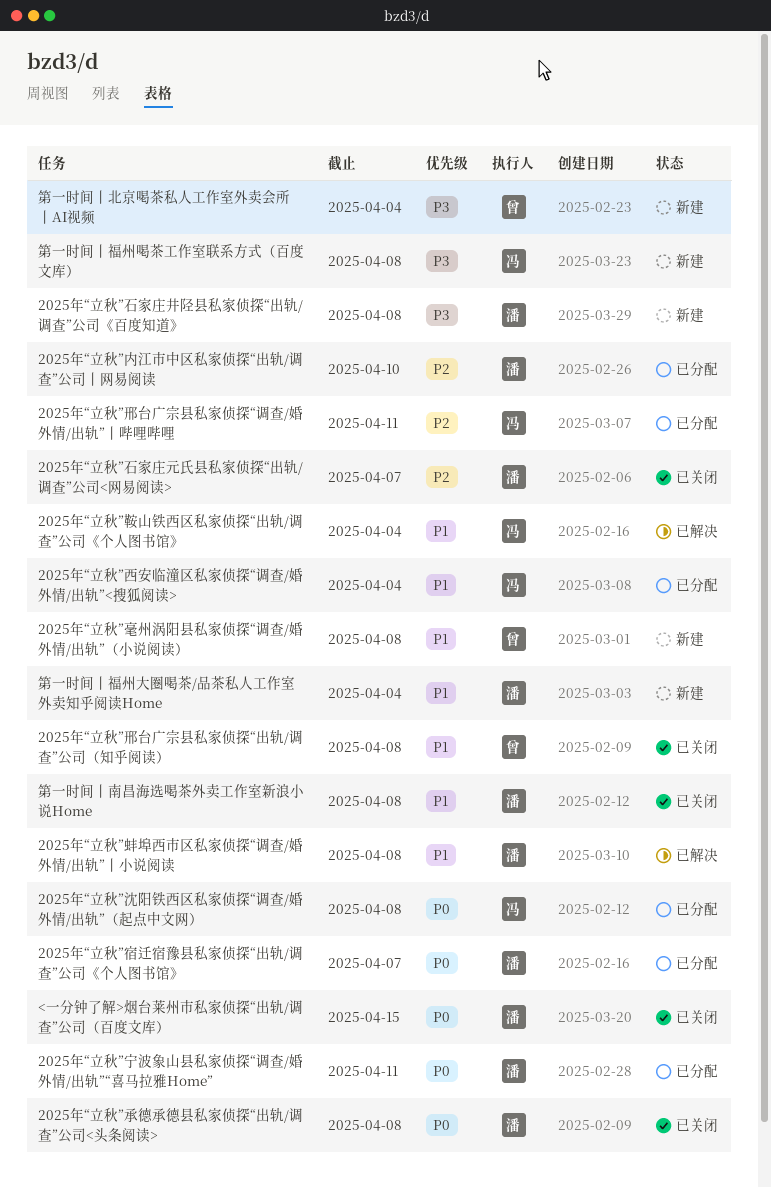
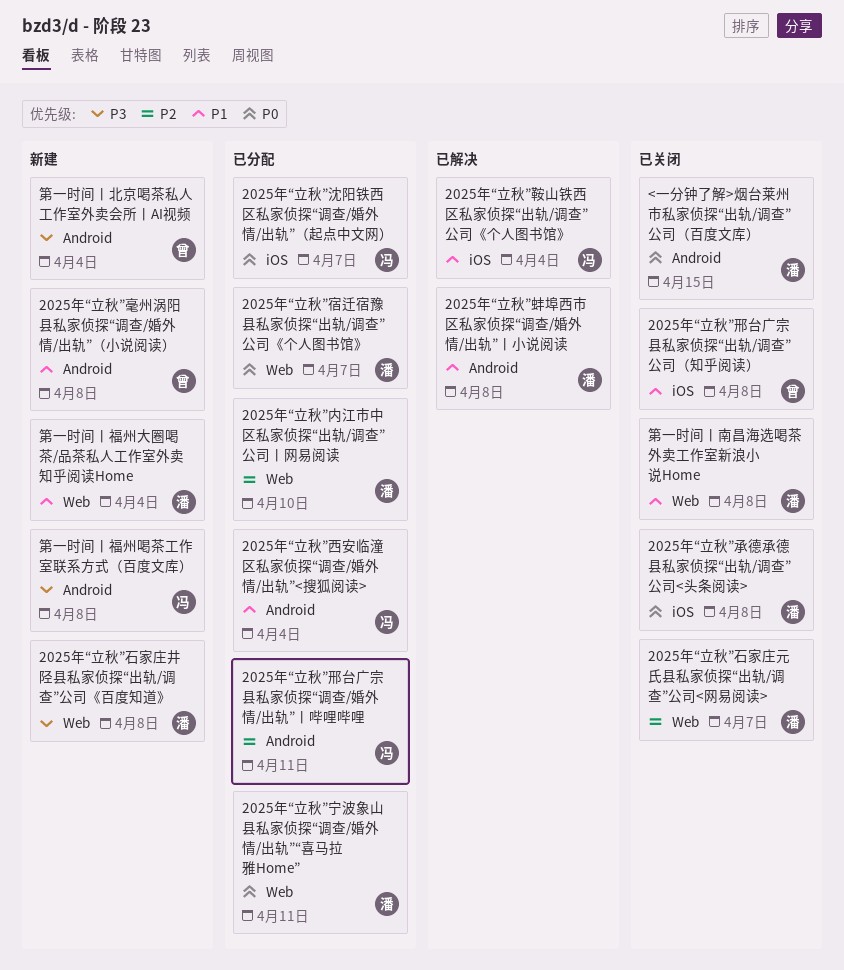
2025年“立秋”沈阳铁西区私家侦探“调查/婚外情/出轨”（起点中文网）, due: Apr 8 -> Apr 7

